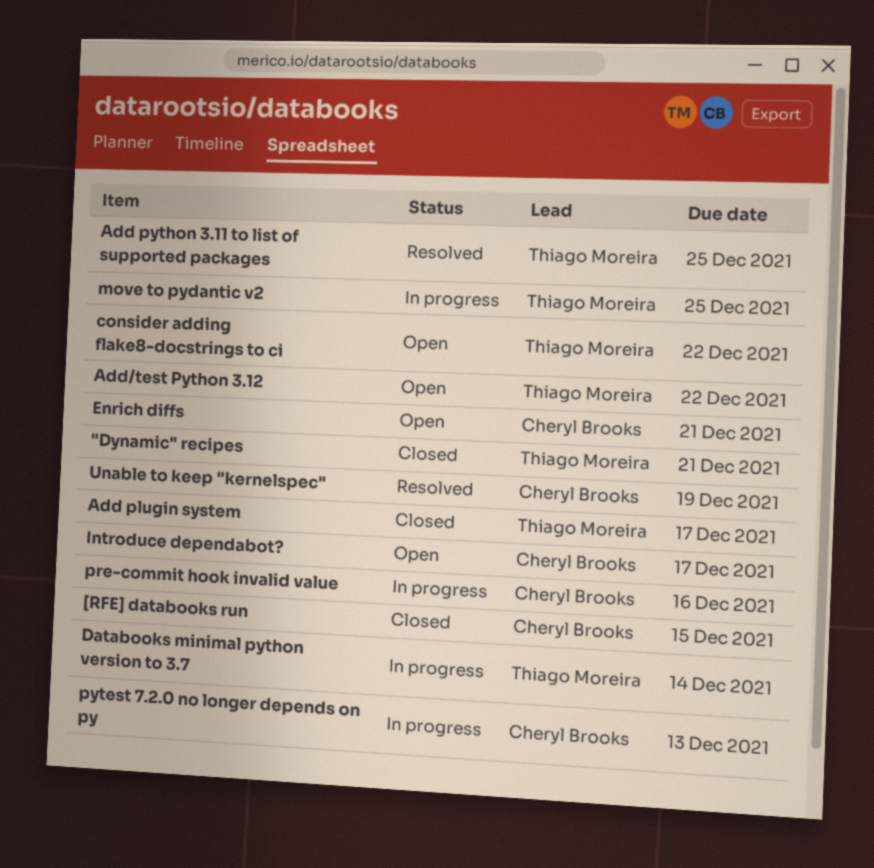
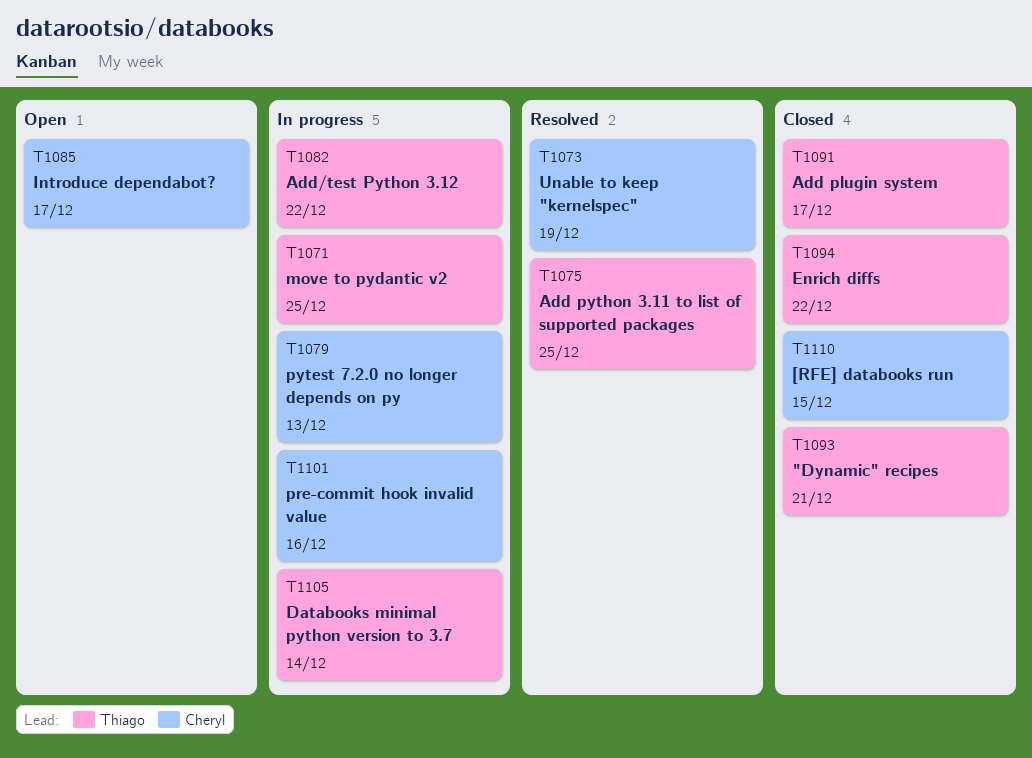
Add/test Python 3.12, status: Open -> In progress
consider adding flake8-docstrings to ci: present -> none
Enrich diffs, status: Open -> Closed
Enrich diffs, owner: Cheryl Brooks -> Thiago Moreira
Enrich diffs, due: Dec 21 -> Dec 22

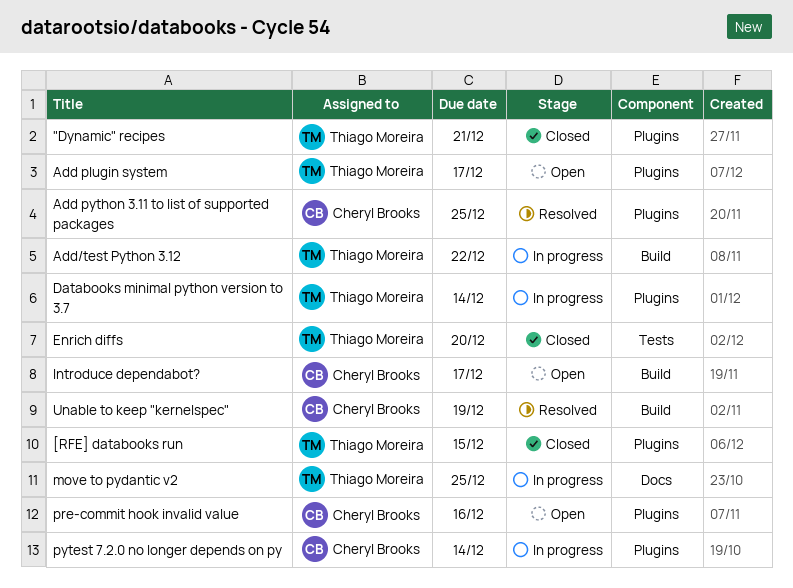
[RFE] databooks run, owner: Cheryl Brooks -> Thiago Moreira
Add plugin system, status: Closed -> Open
Add python 3.11 to list of supported packages, owner: Thiago Moreira -> Cheryl Brooks
Enrich diffs, due: Dec 22 -> Dec 20
pre-commit hook invalid value, status: In progress -> Open
pytest 7.2.0 no longer depends on py, due: Dec 13 -> Dec 14

